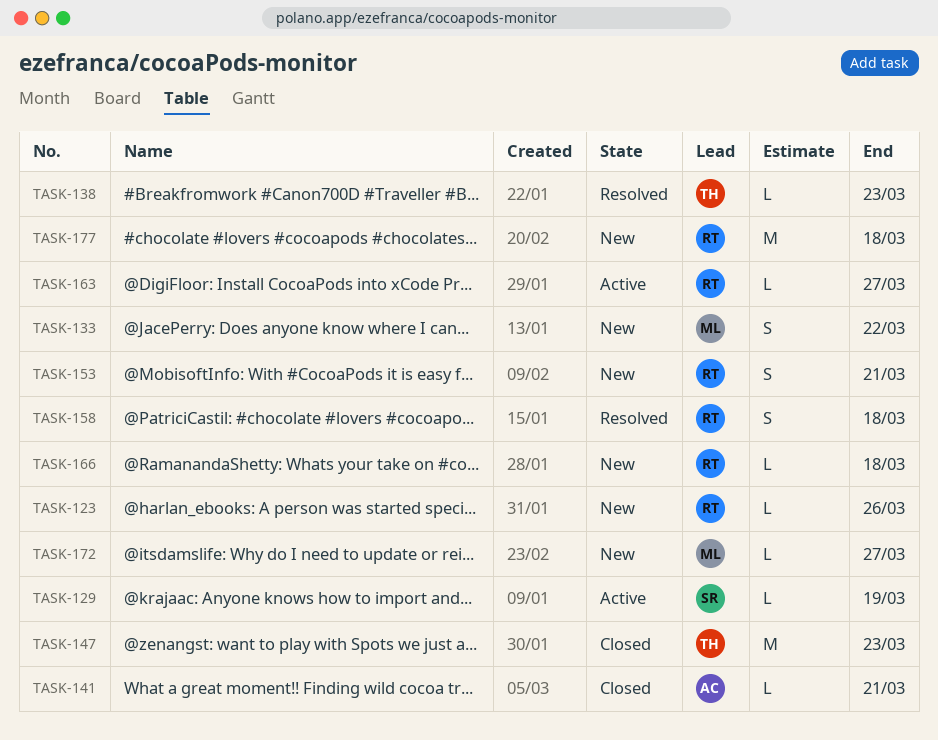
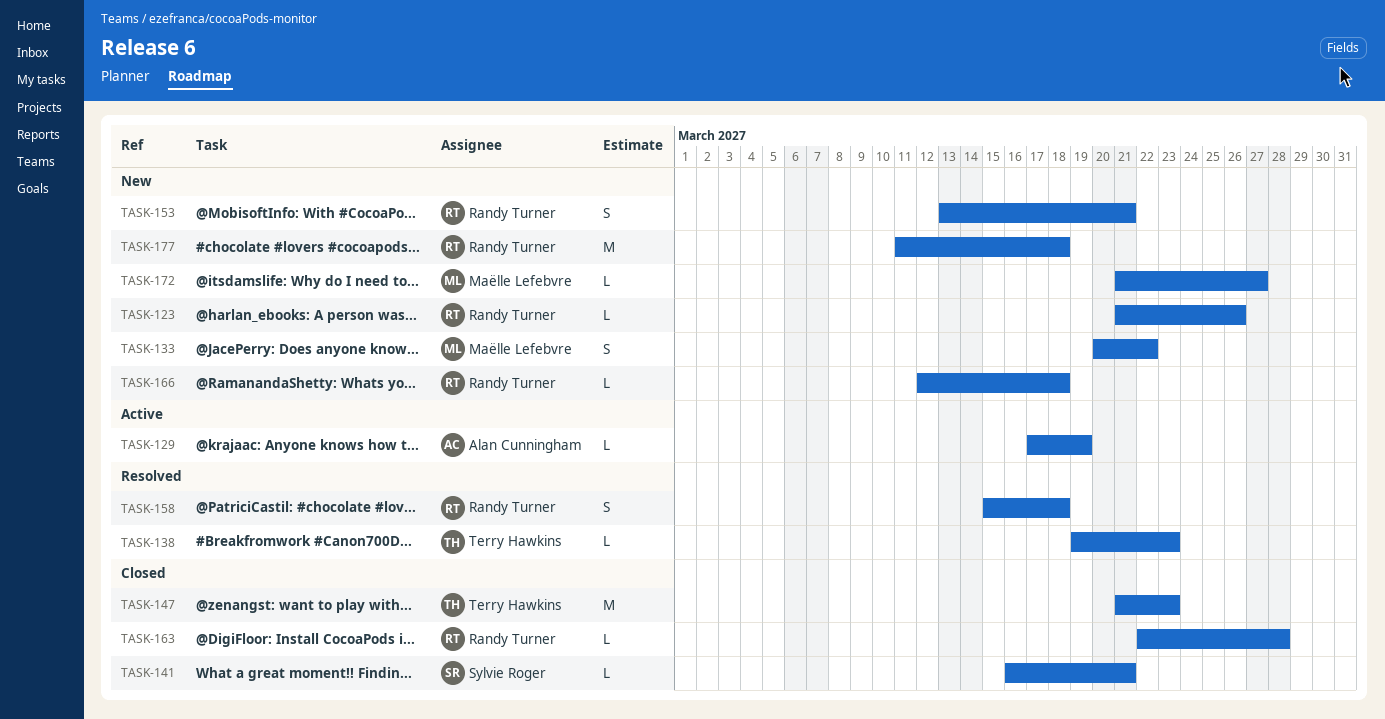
TASK-129, owner: Sylvie Roger -> Alan Cunningham
TASK-141, owner: Alan Cunningham -> Sylvie Roger
TASK-163, status: Active -> Closed
TASK-163, due: Mar 27 -> Mar 28

